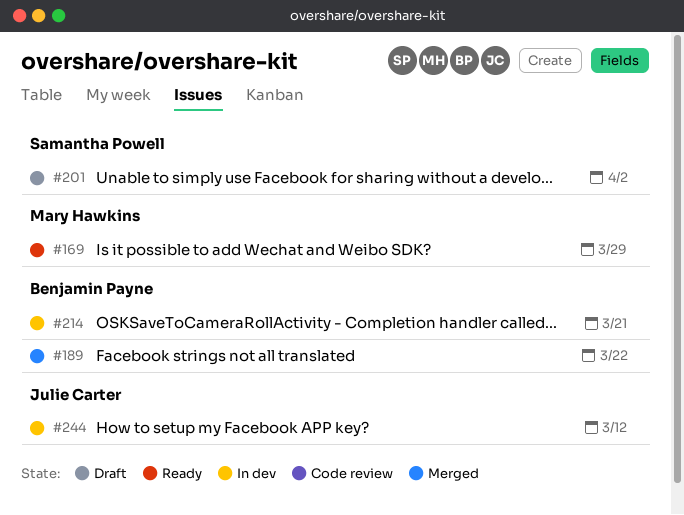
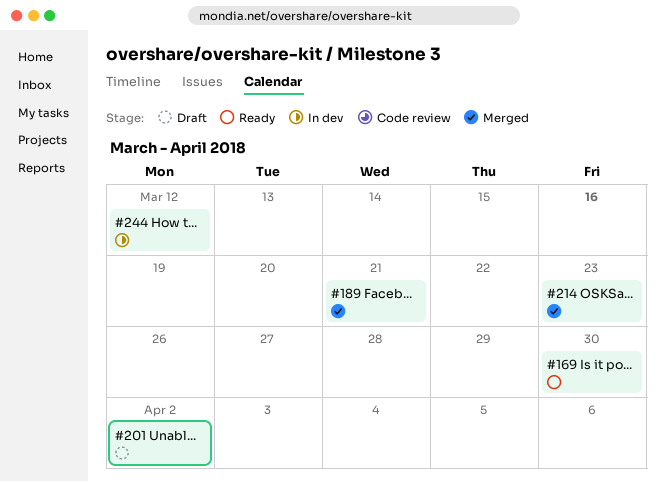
#169, due: Mar 29 -> Mar 30
#189, due: Mar 22 -> Mar 21
#214, status: In dev -> Merged
#214, due: Mar 21 -> Mar 23

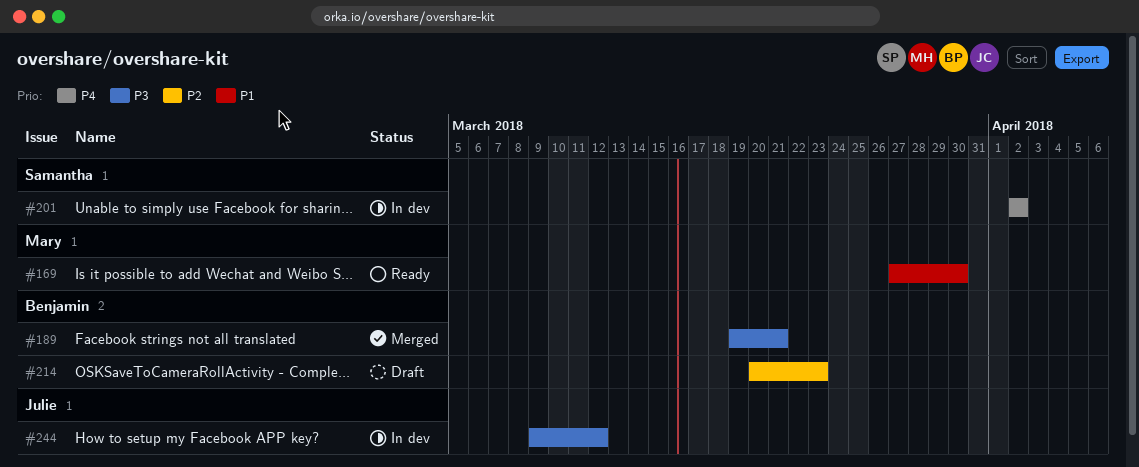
#201, status: Draft -> In dev
#214, status: Merged -> Draft

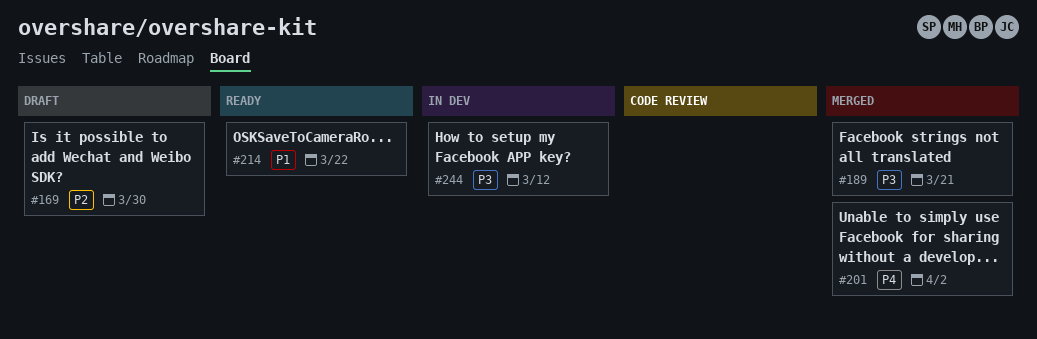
#169, status: Ready -> Draft
#169, priority: P1 -> P2
#201, status: In dev -> Merged
#214, status: Draft -> Ready
#214, priority: P2 -> P1
#214, due: Mar 23 -> Mar 22

